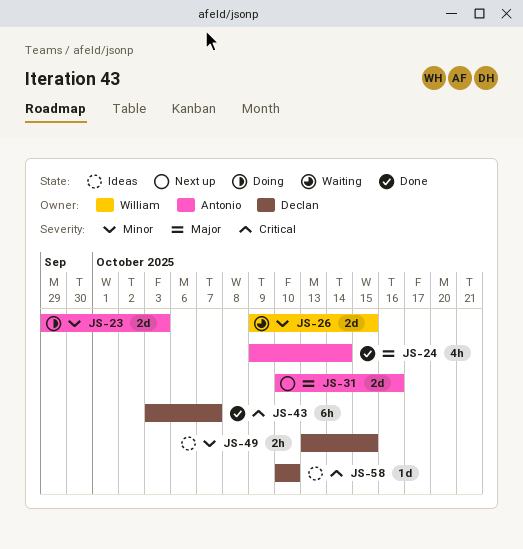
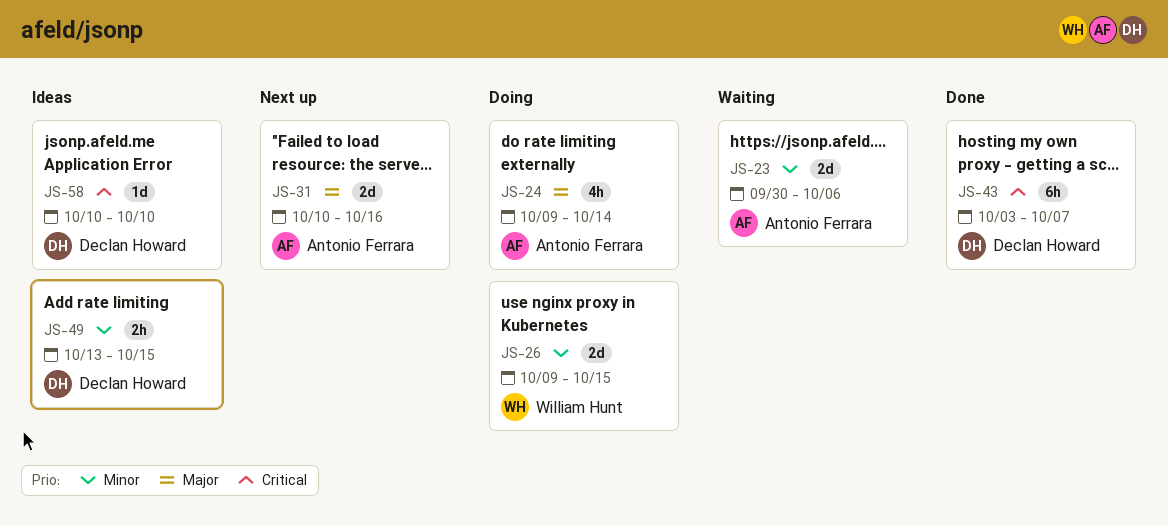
JS-23, status: Doing -> Waiting
JS-23, start: Sep 29 -> Sep 30
JS-23, due: Oct 3 -> Oct 6
JS-24, status: Done -> Doing
JS-26, status: Waiting -> Doing

